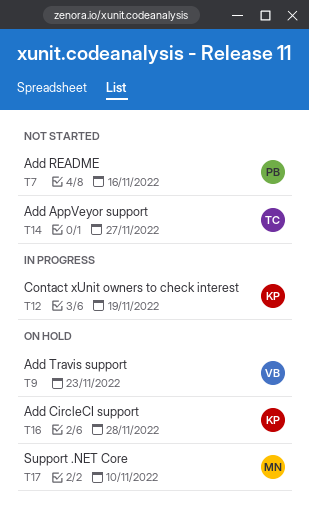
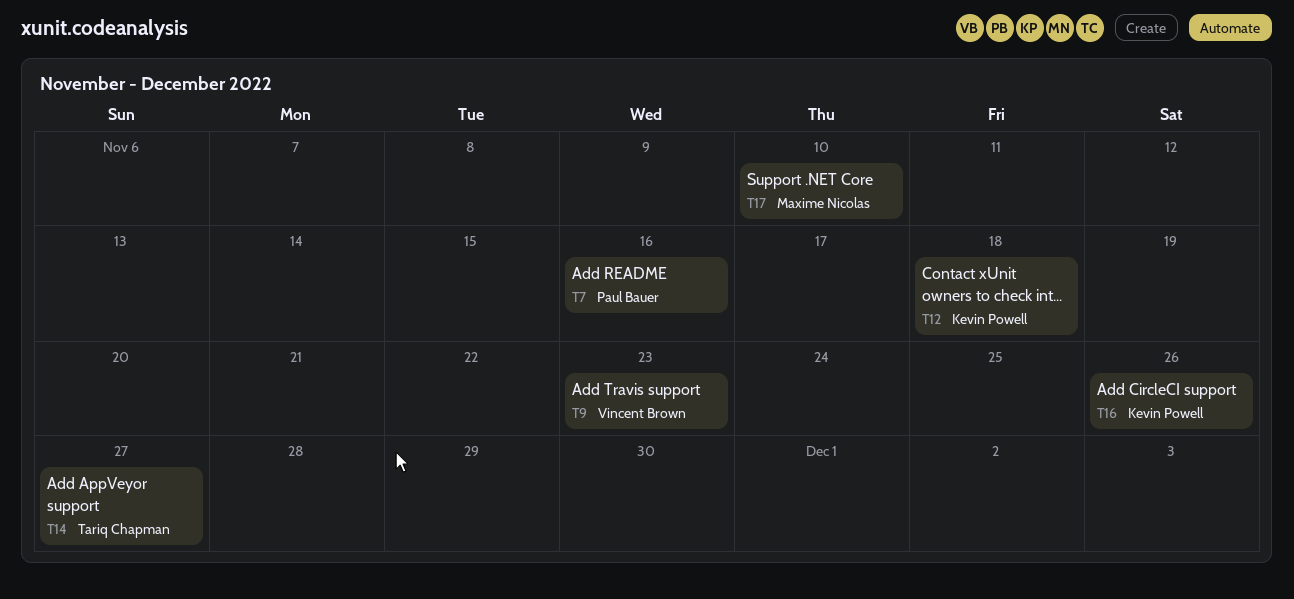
T12, due: Nov 19 -> Nov 18
T16, due: Nov 28 -> Nov 26

